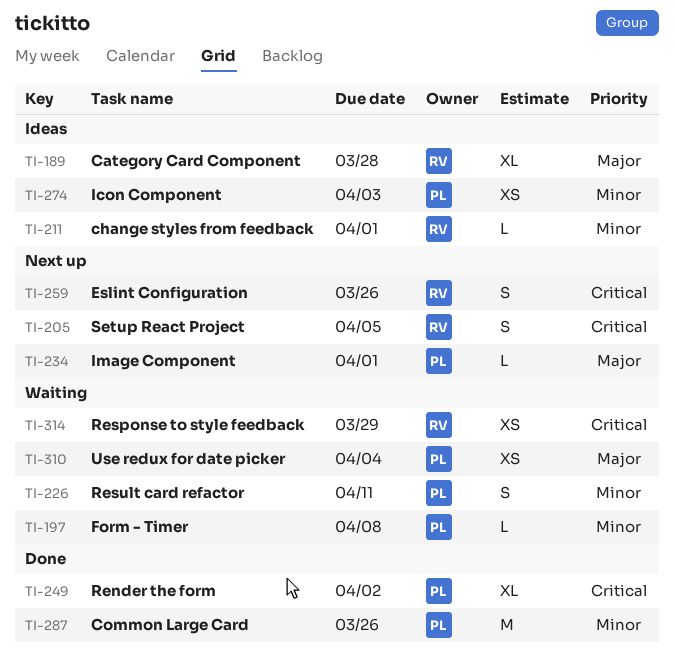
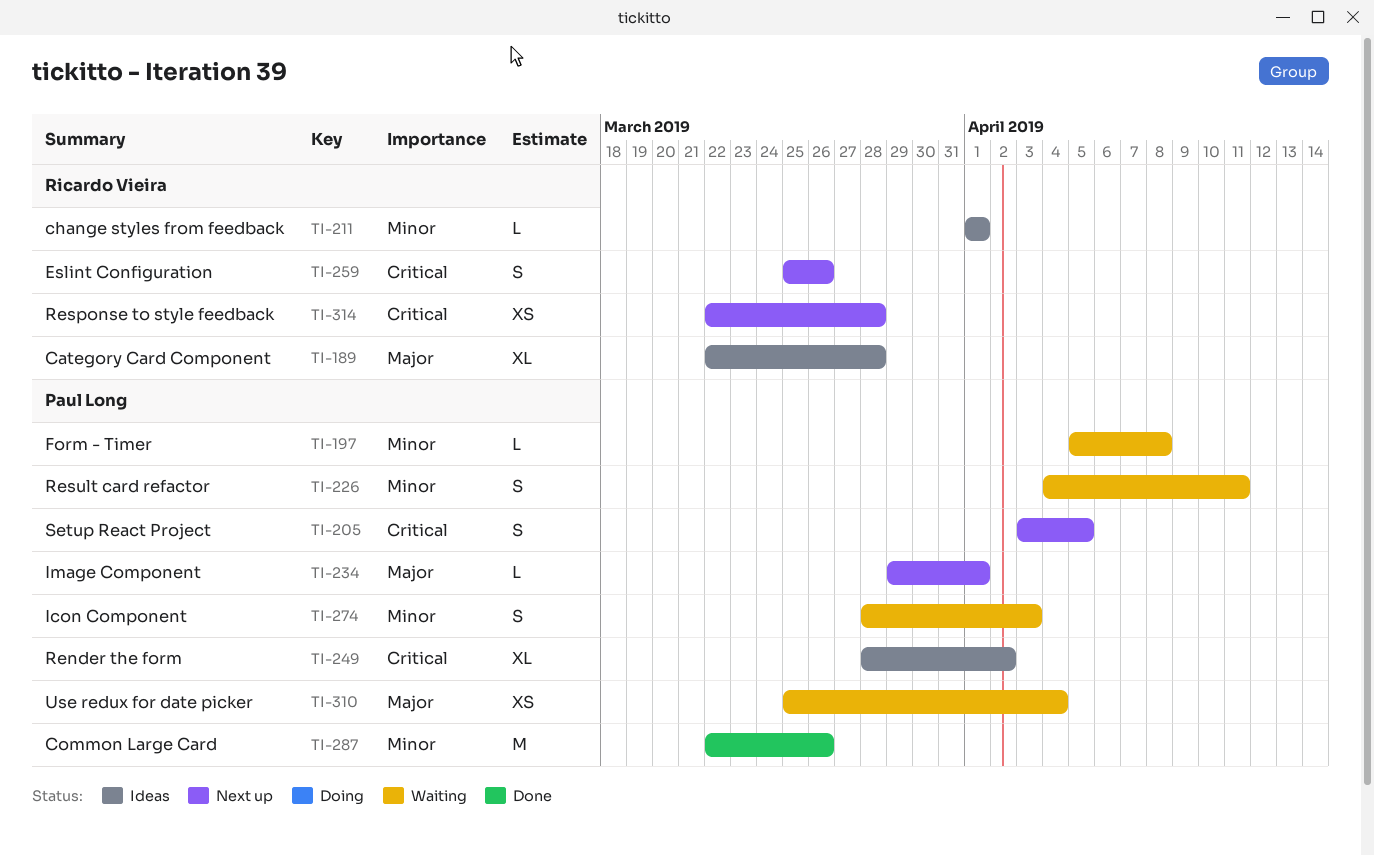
TI-205, owner: Ricardo Vieira -> Paul Long
TI-249, status: Done -> Ideas
TI-274, status: Ideas -> Waiting
TI-274, estimate: XS -> S
TI-314, status: Waiting -> Next up
TI-314, due: Mar 29 -> Mar 28

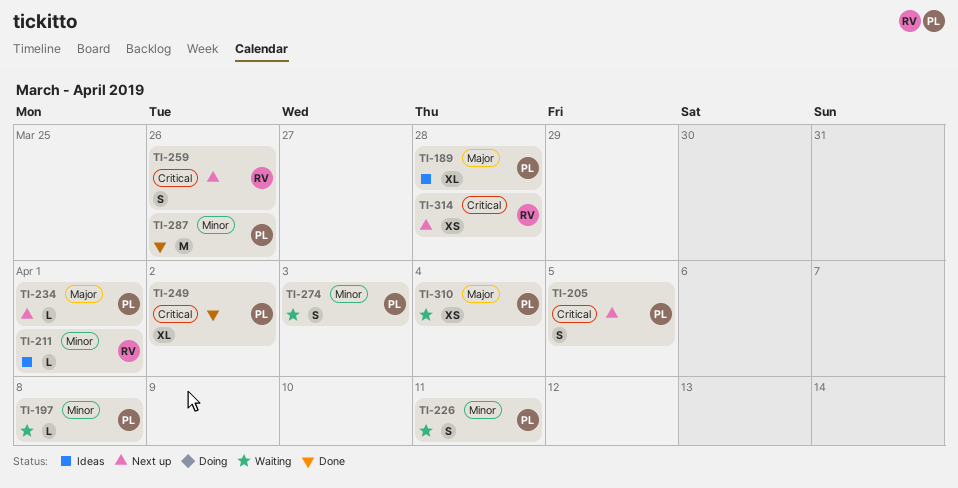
TI-189, owner: Ricardo Vieira -> Paul Long
TI-249, status: Ideas -> Done

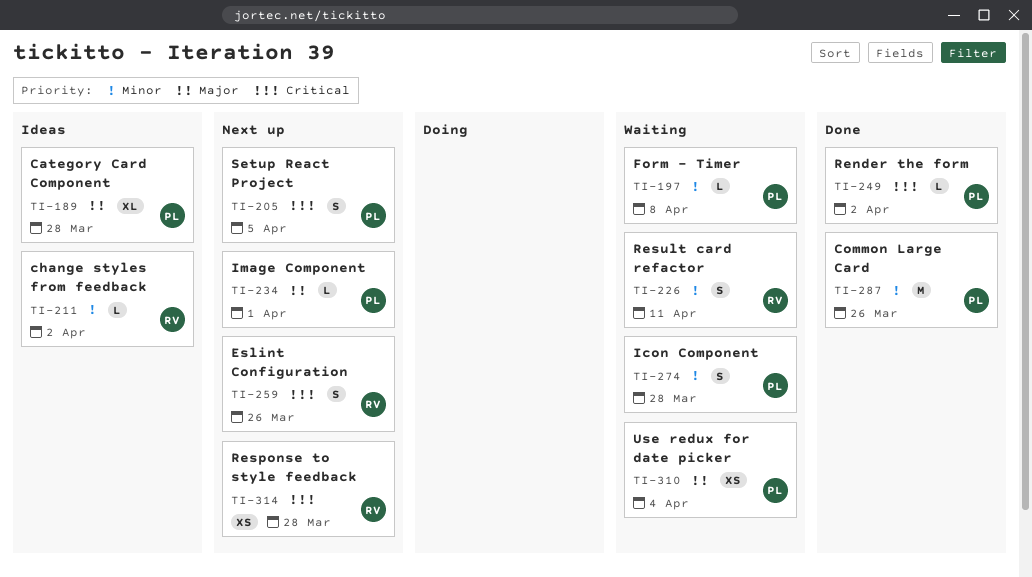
TI-211, due: Apr 1 -> Apr 2
TI-226, owner: PL -> RV
TI-249, estimate: XL -> L
TI-274, due: Apr 3 -> Mar 28

